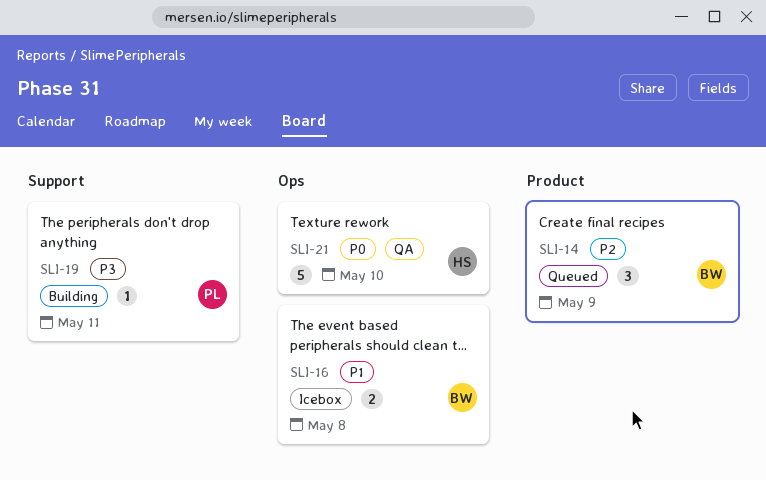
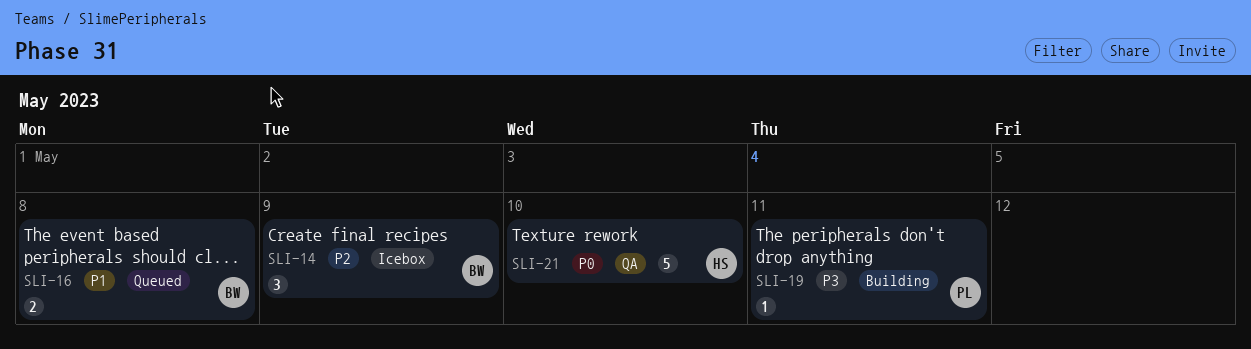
SLI-14, status: Queued -> Icebox
SLI-16, status: Icebox -> Queued

